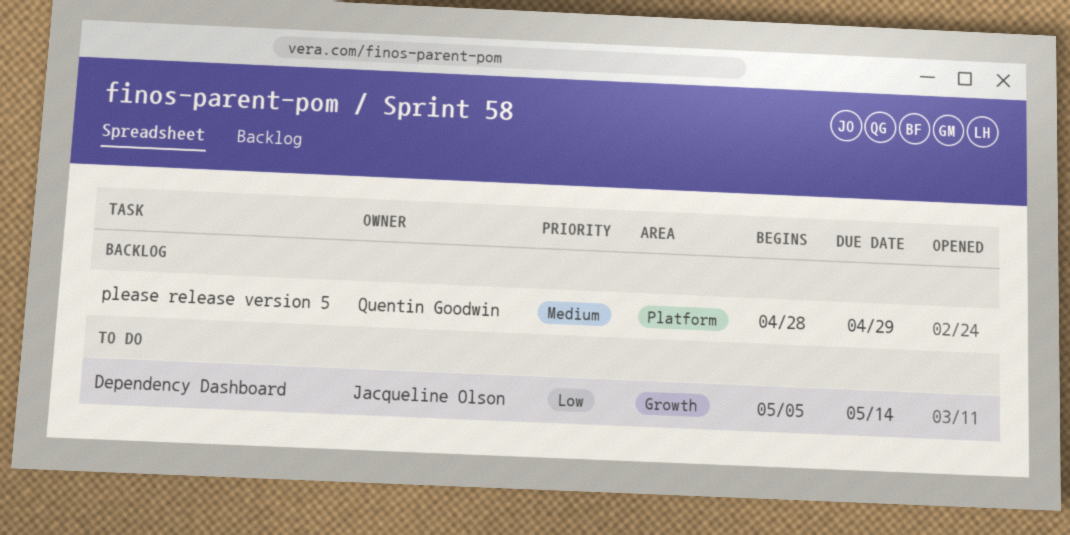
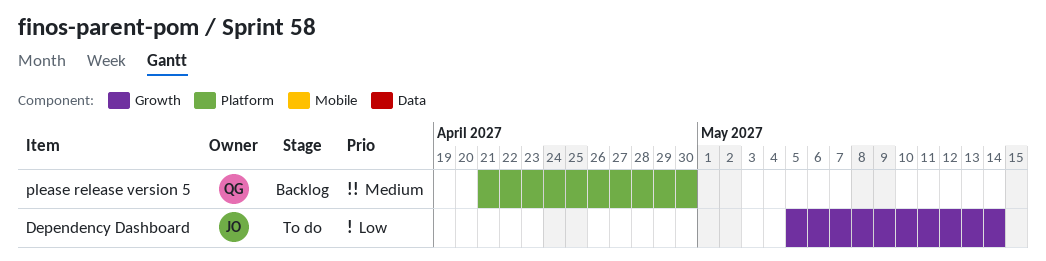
please release version 5, start: Apr 28 -> Apr 21
please release version 5, due: Apr 29 -> Apr 30

